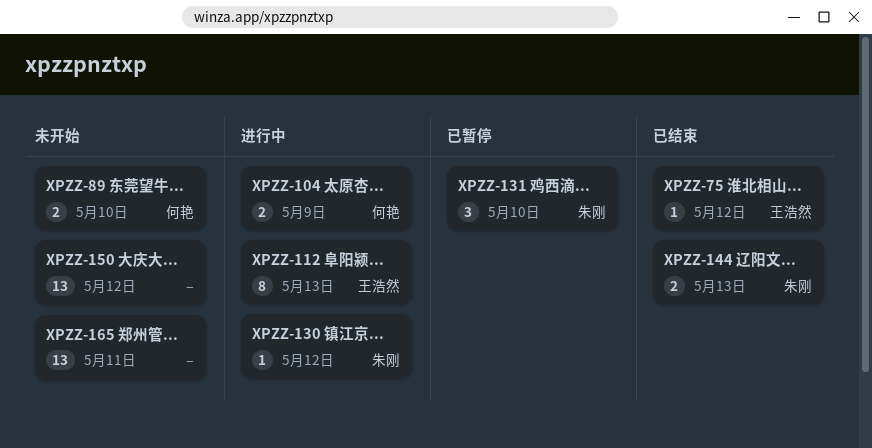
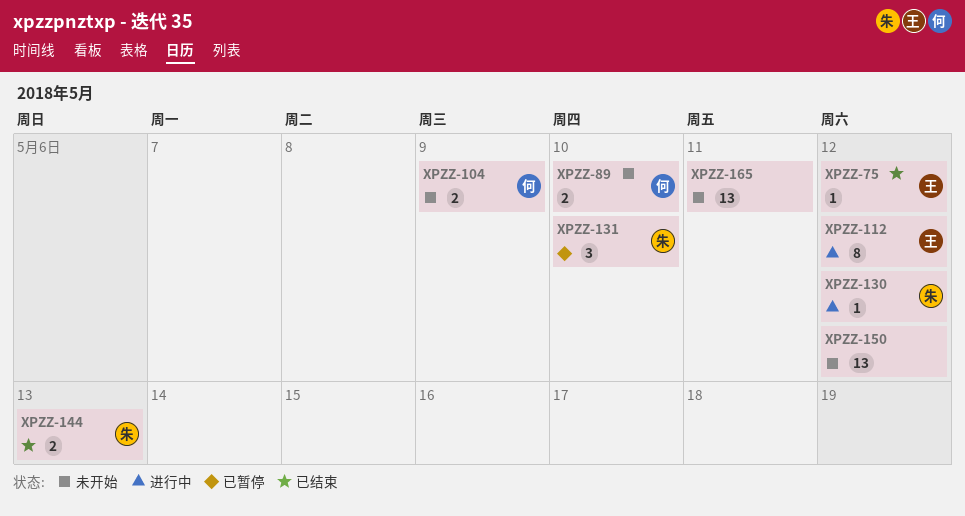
XPZZ-104, status: 进行中 -> 未开始
XPZZ-112, due: May 13 -> May 12

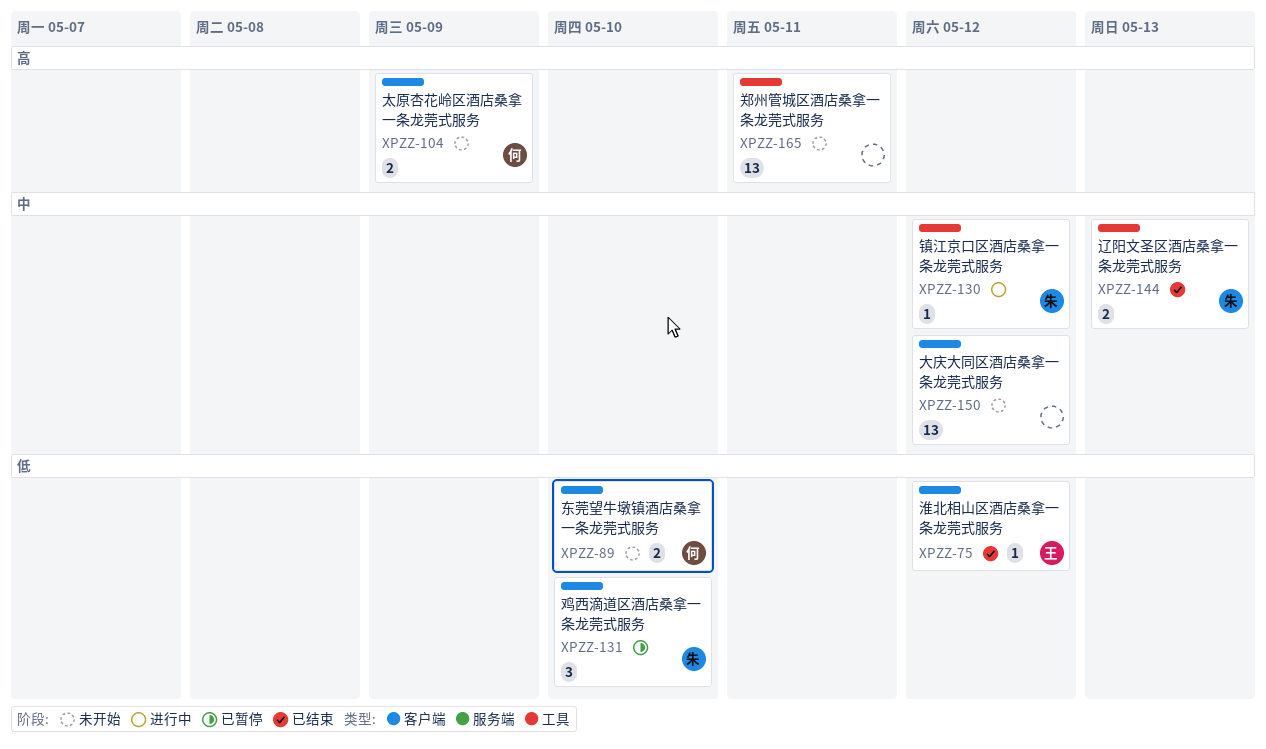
XPZZ-112: present -> none

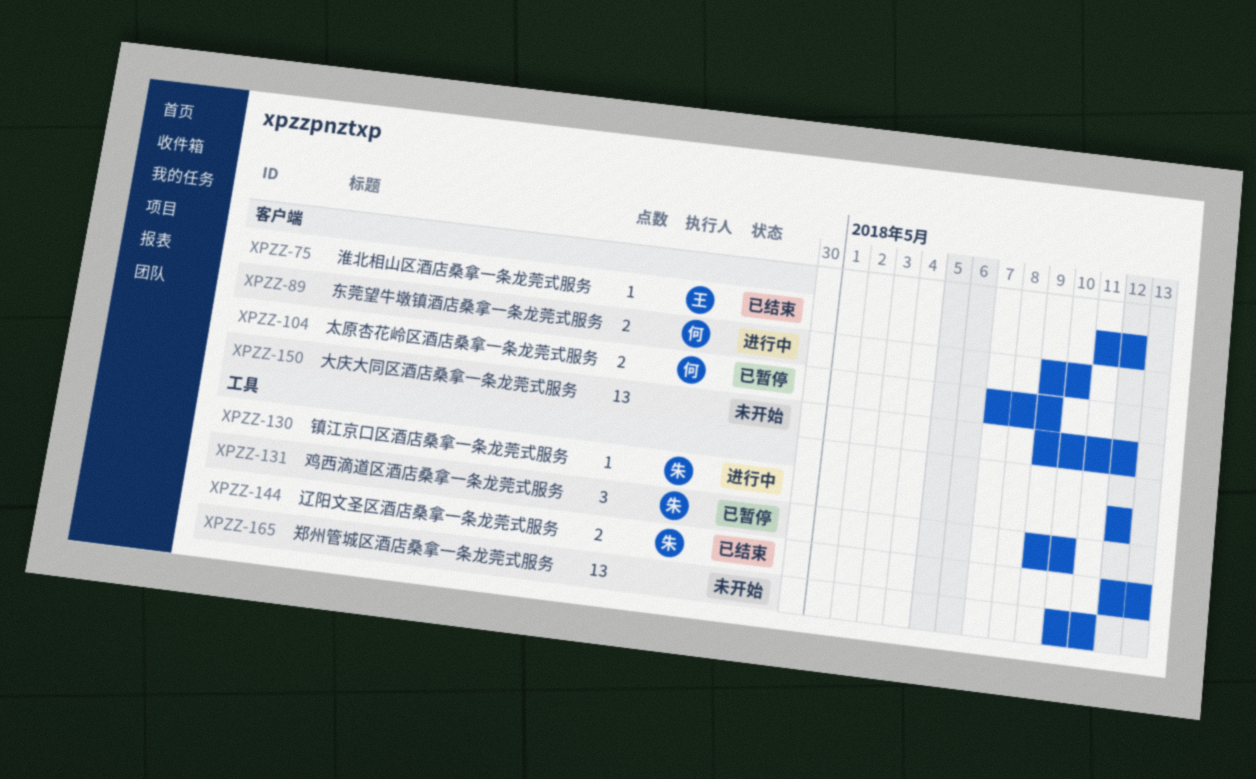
XPZZ-89, status: 未开始 -> 进行中
XPZZ-104, status: 未开始 -> 已暂停
XPZZ-131, label: 客户端 -> 工具

